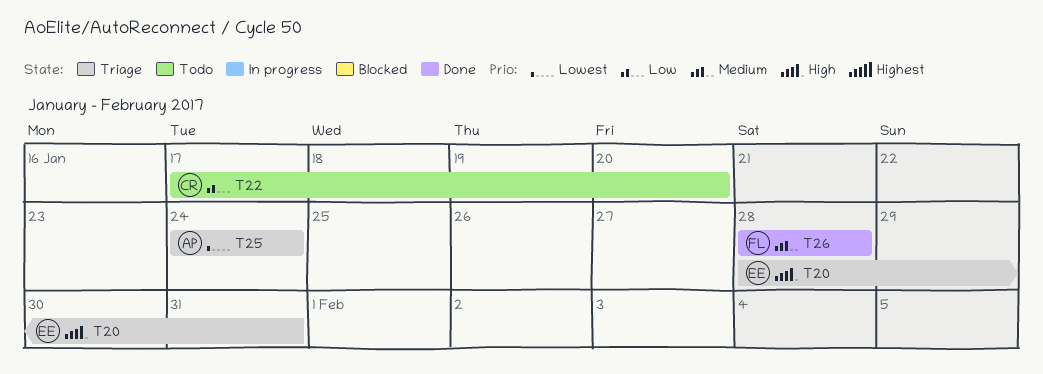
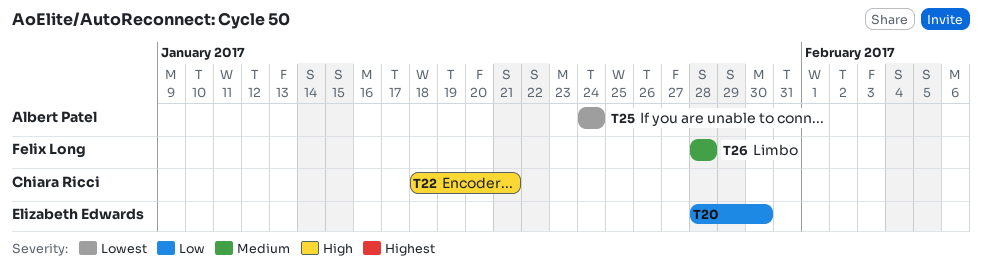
T20, priority: High -> Low
T20, due: Jan 31 -> Jan 30
T22, priority: Low -> High
T22, start: Jan 17 -> Jan 18
T22, due: Jan 20 -> Jan 21

